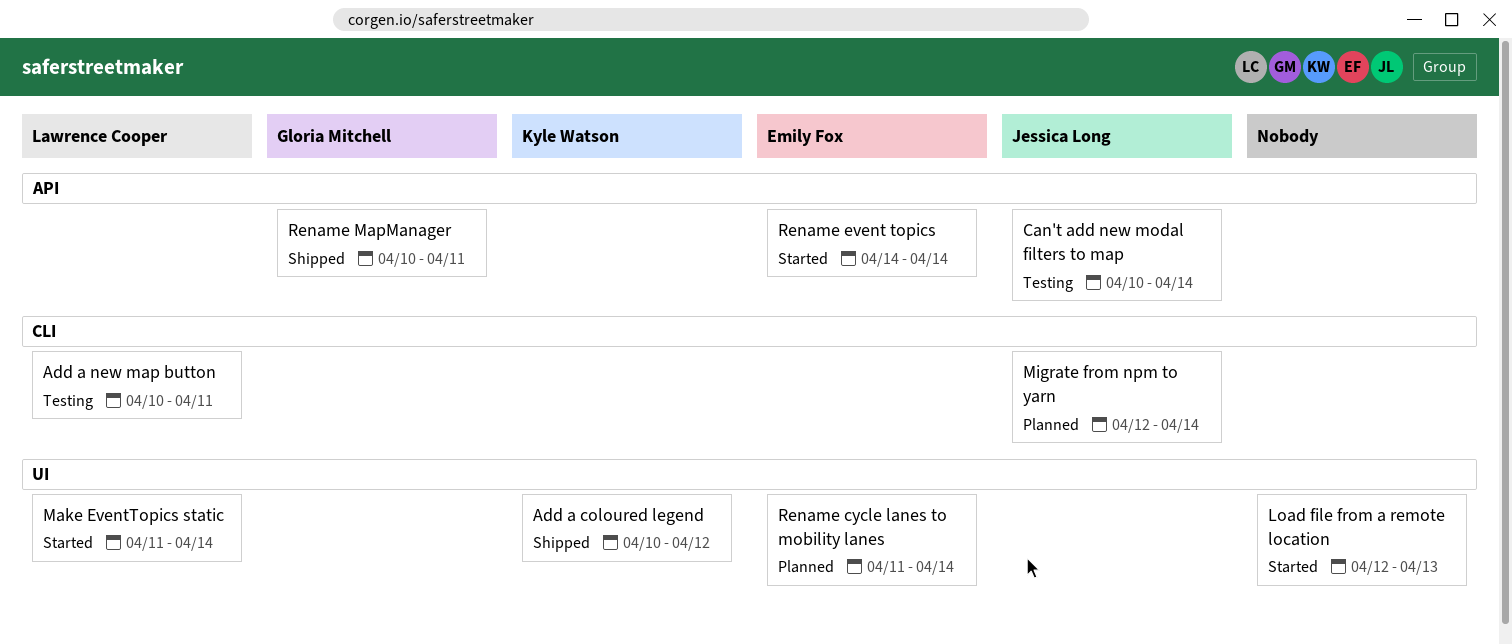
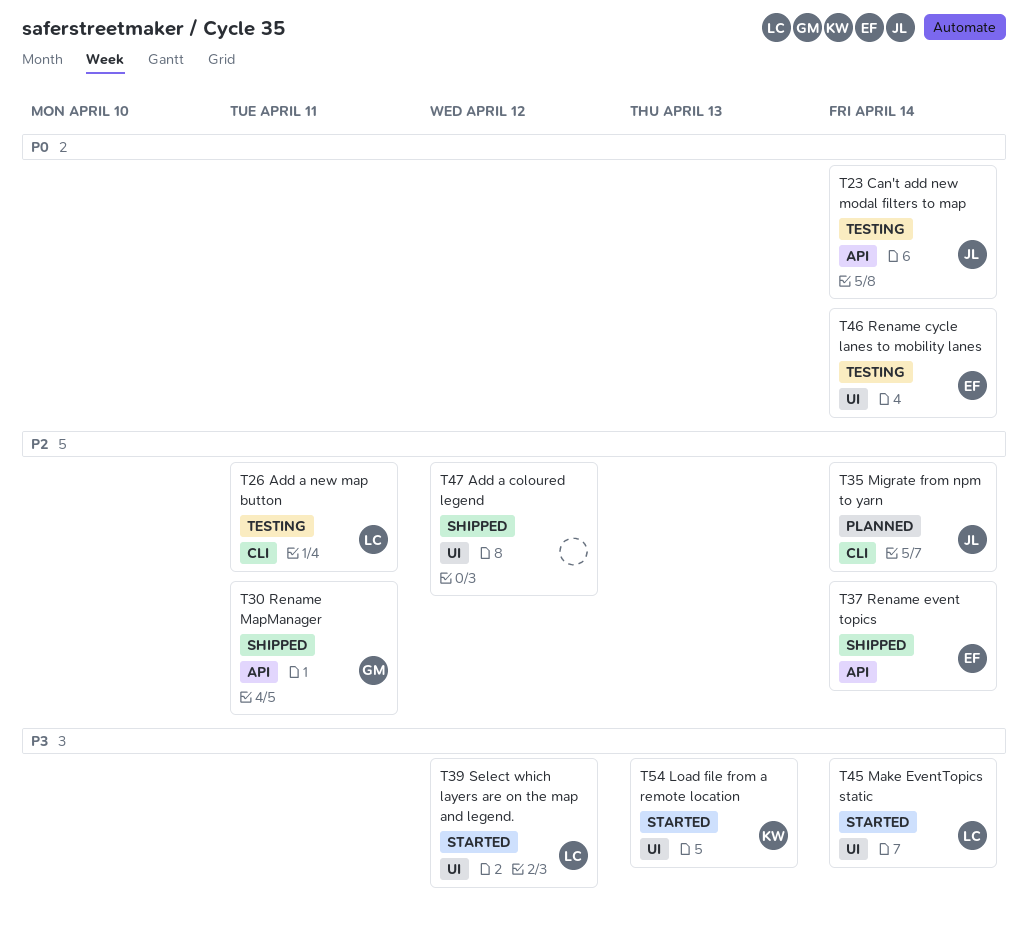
Add a coloured legend, owner: Kyle Watson -> none
Load file from a remote location, owner: none -> Kyle Watson
Rename cycle lanes to mobility lanes, status: Planned -> Testing
Rename event topics, status: Started -> Shipped
Select which layers are on the map and legend.: none -> present

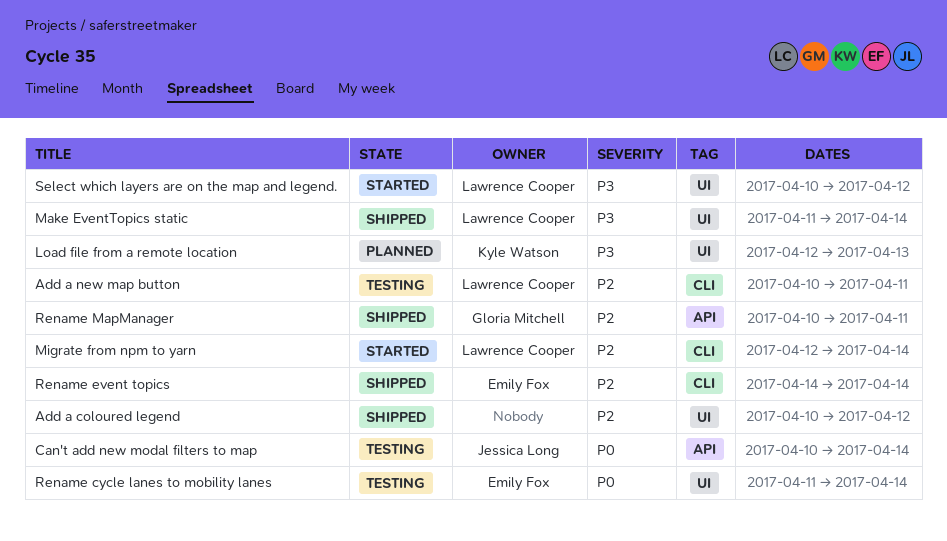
Load file from a remote location, status: Started -> Planned
Make EventTopics static, status: Started -> Shipped
Migrate from npm to yarn, status: Planned -> Started
Migrate from npm to yarn, owner: Jessica Long -> Lawrence Cooper
Rename event topics, label: API -> CLI

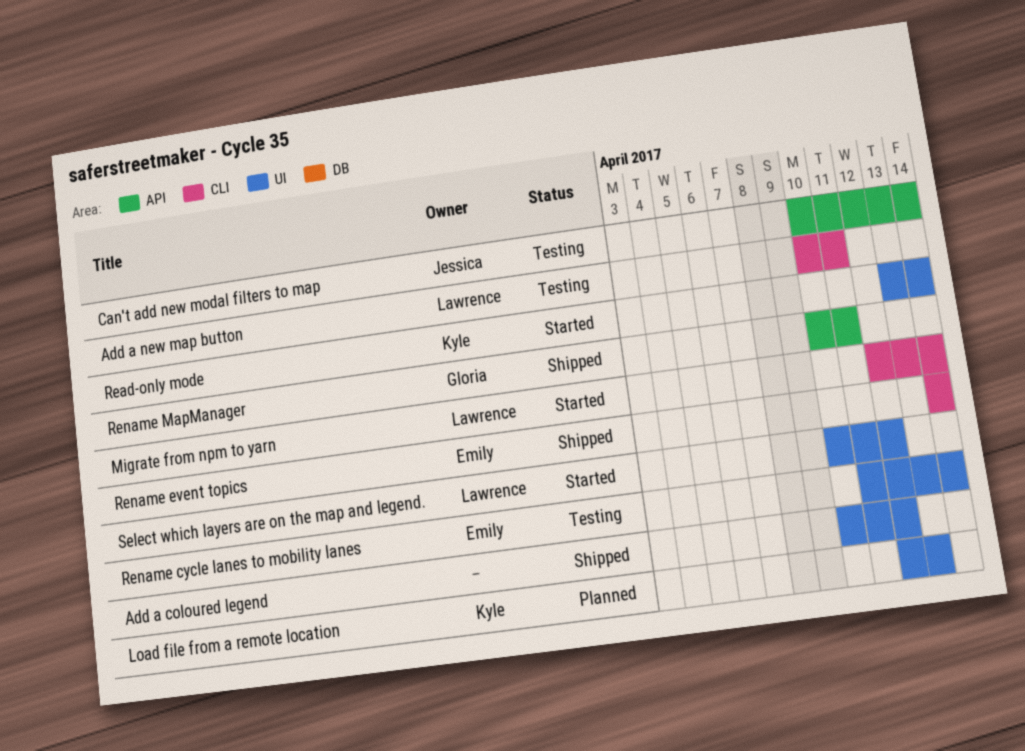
Make EventTopics static: present -> none
Read-only mode: none -> present

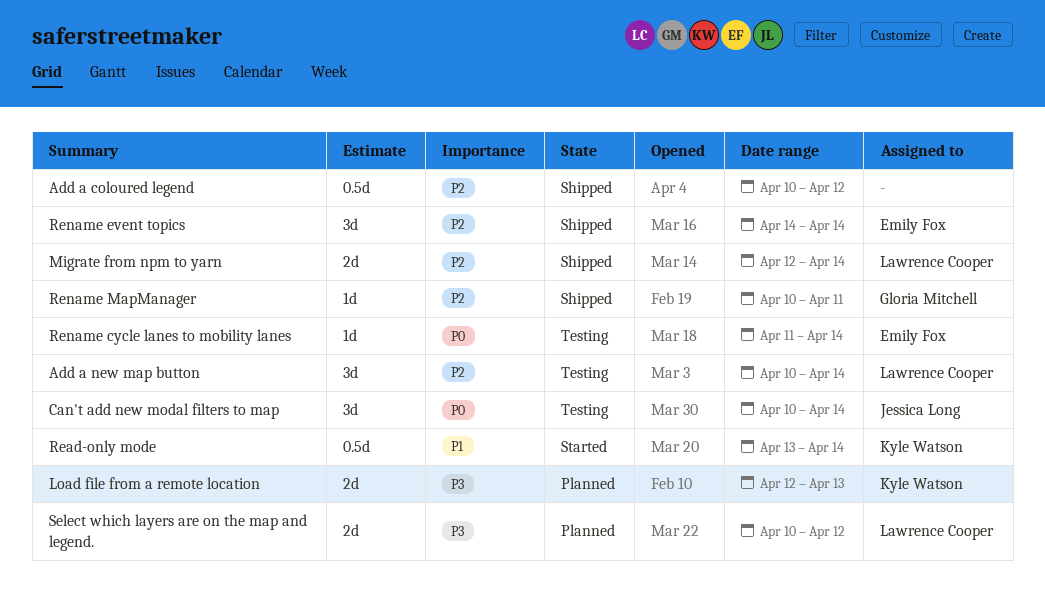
Add a new map button, due: Apr 11 -> Apr 14
Migrate from npm to yarn, status: Started -> Shipped
Select which layers are on the map and legend., status: Started -> Planned

